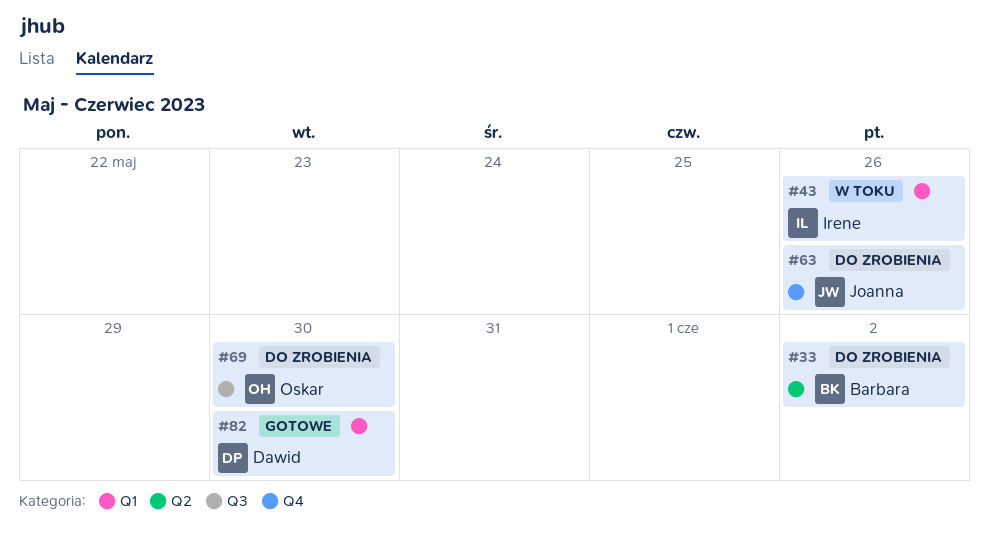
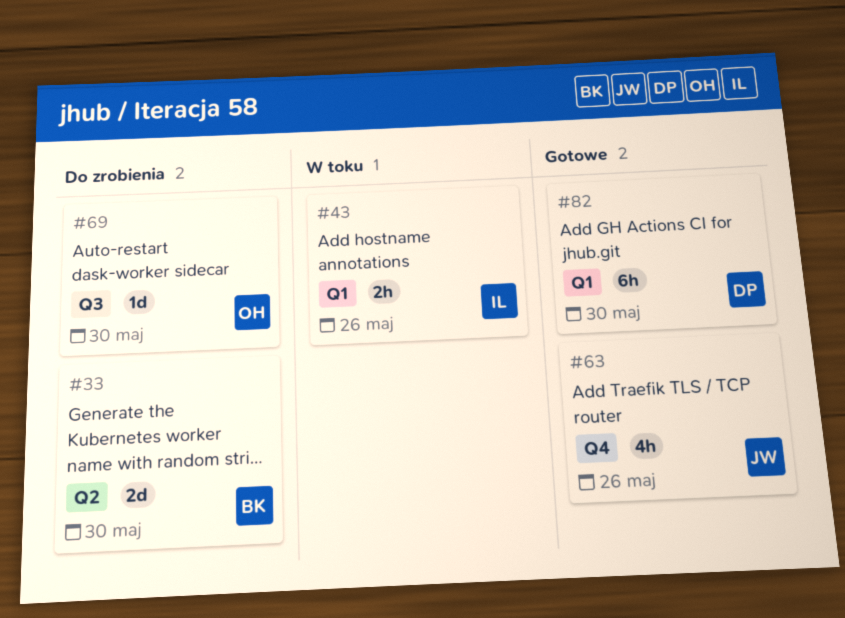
#33, due: Jun 2 -> May 30
#63, status: Do zrobienia -> Gotowe

